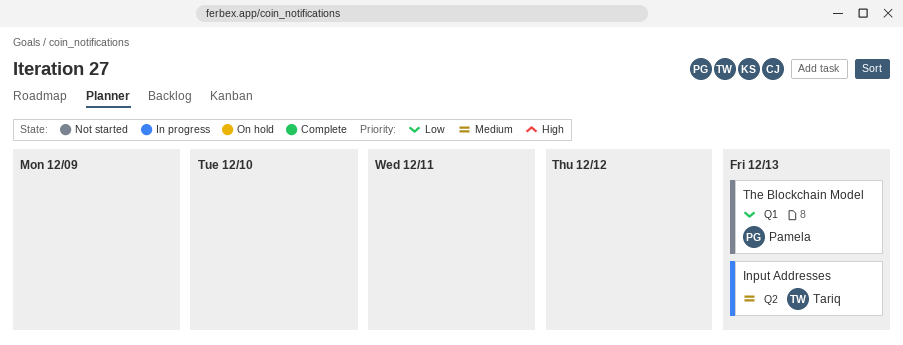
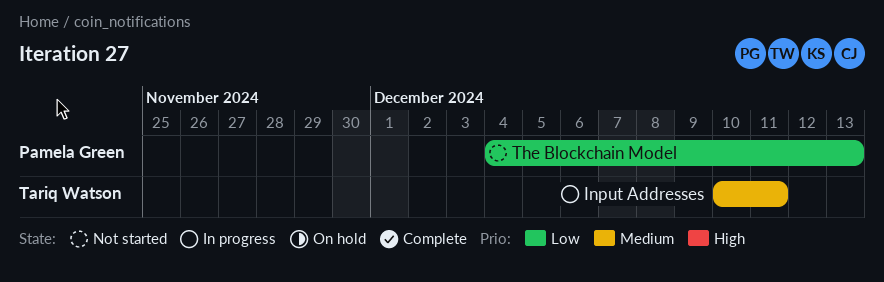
Input Addresses, due: Dec 13 -> Dec 11

